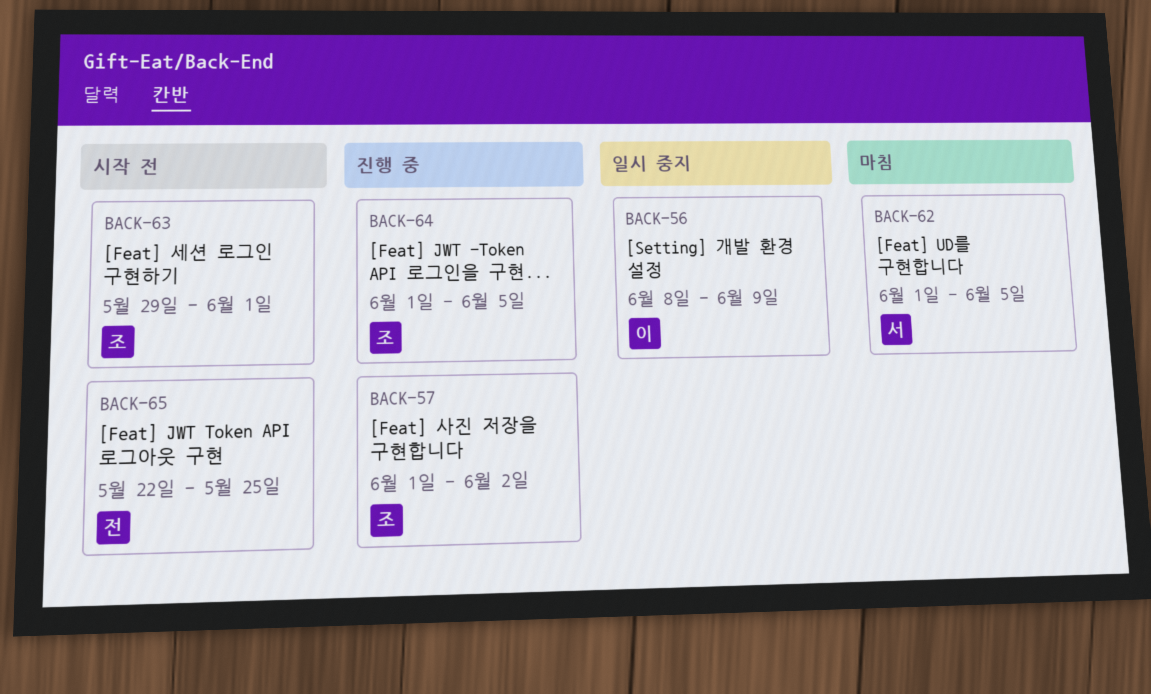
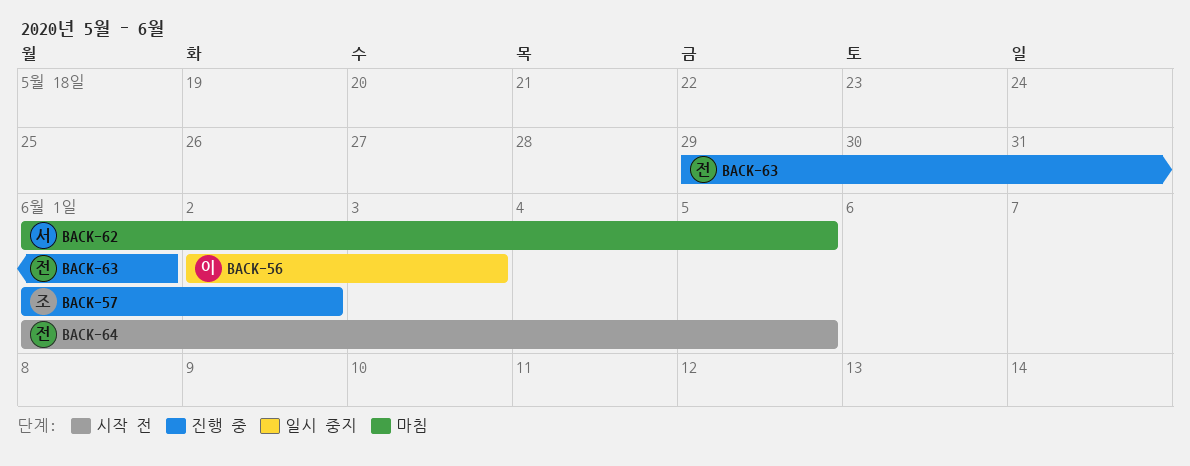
BACK-56, start: Jun 8 -> Jun 2
BACK-56, due: Jun 9 -> Jun 3
BACK-63, status: 시작 전 -> 진행 중
BACK-63, owner: 조 -> 전
BACK-64, status: 진행 중 -> 시작 전
BACK-64, owner: 조 -> 전
BACK-65: present -> none

